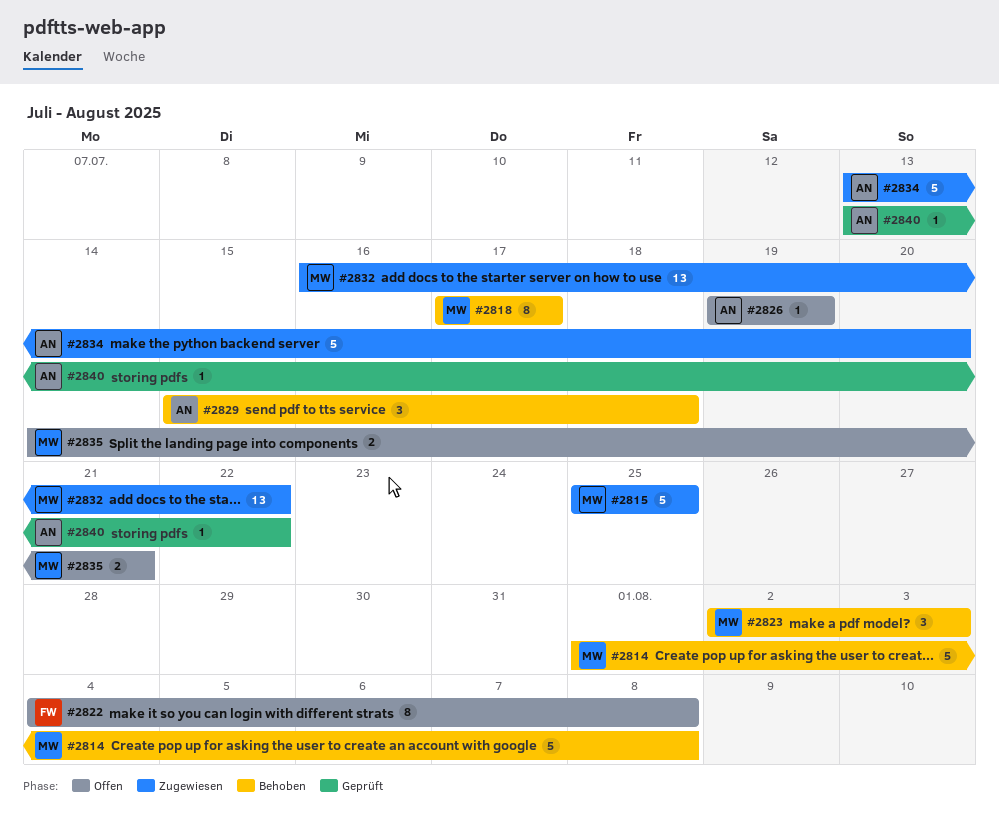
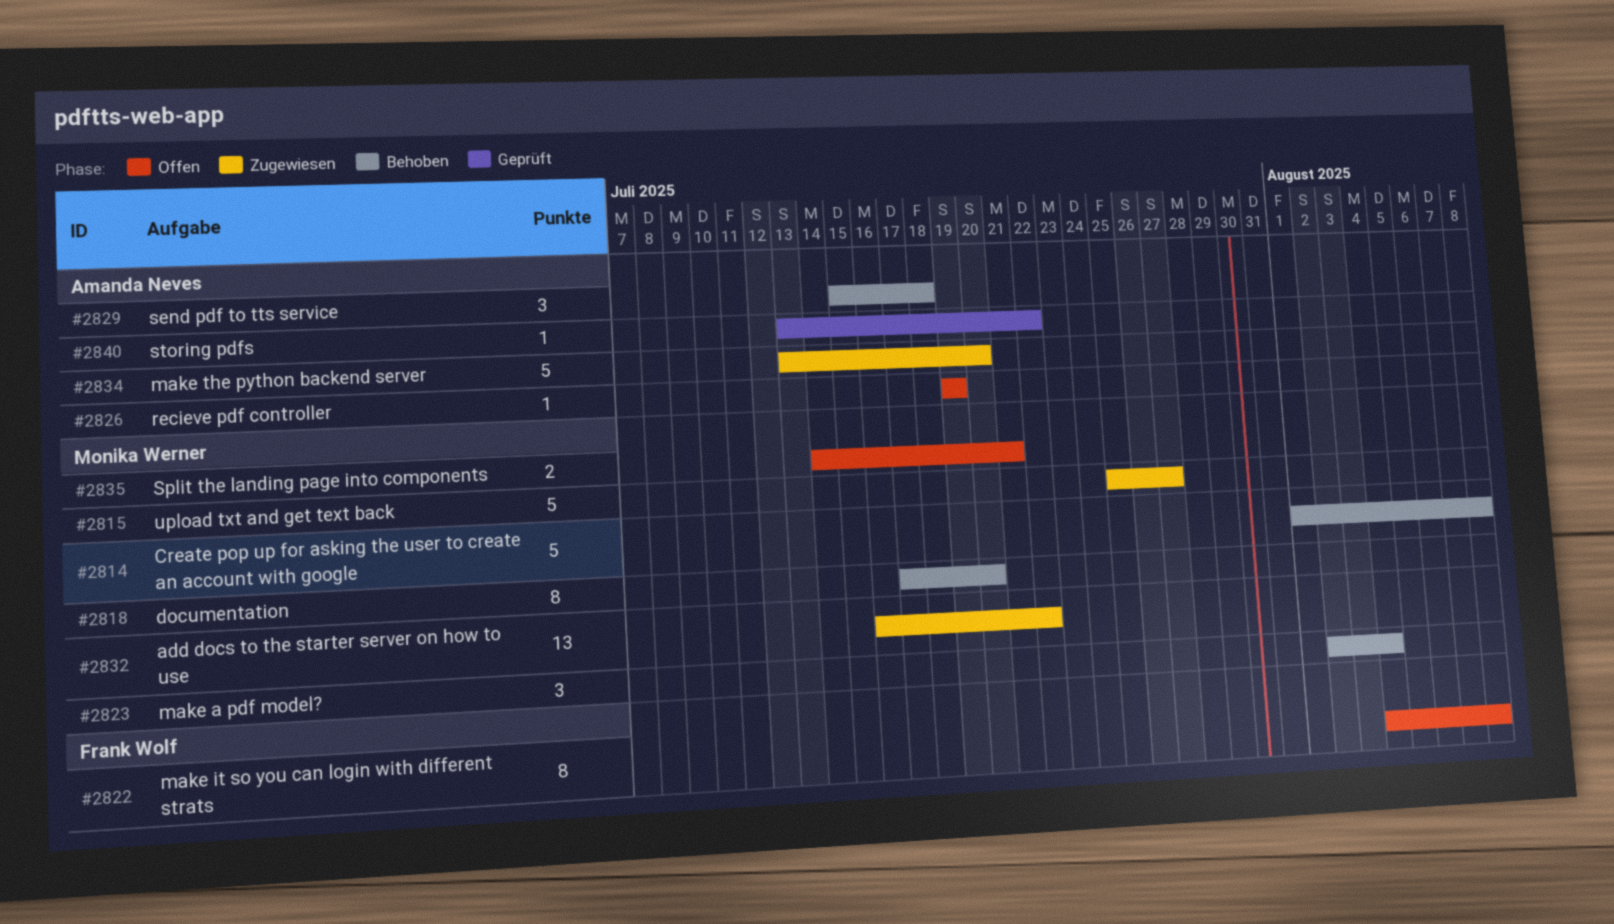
#2815, due: Jul 25 -> Jul 27
#2818, due: Jul 17 -> Jul 20
#2823, due: Aug 3 -> Aug 4

